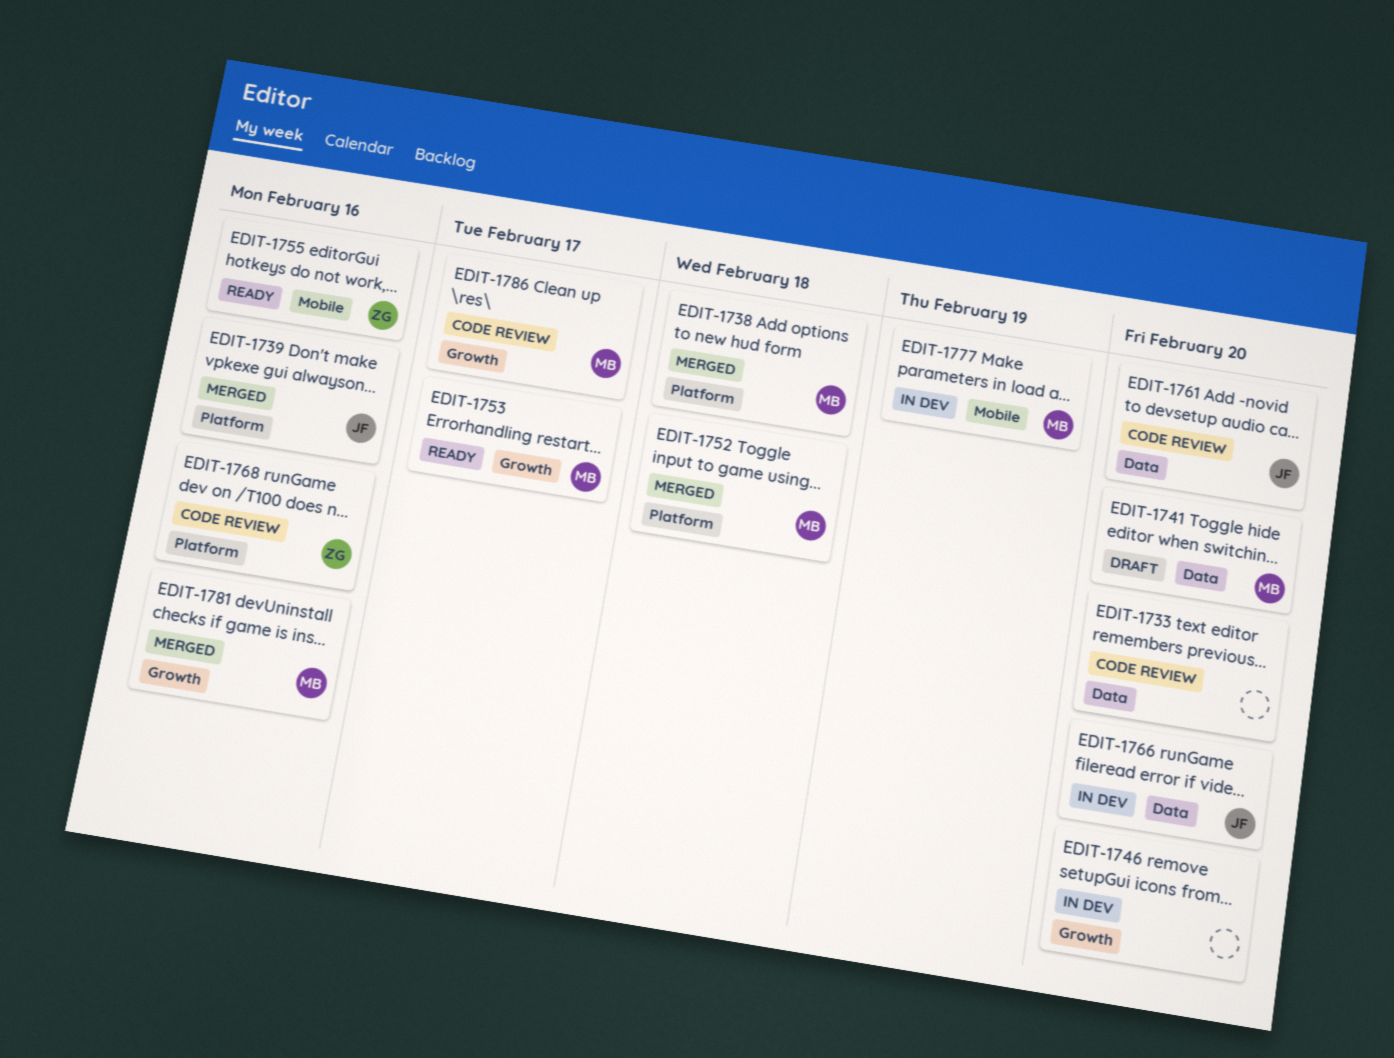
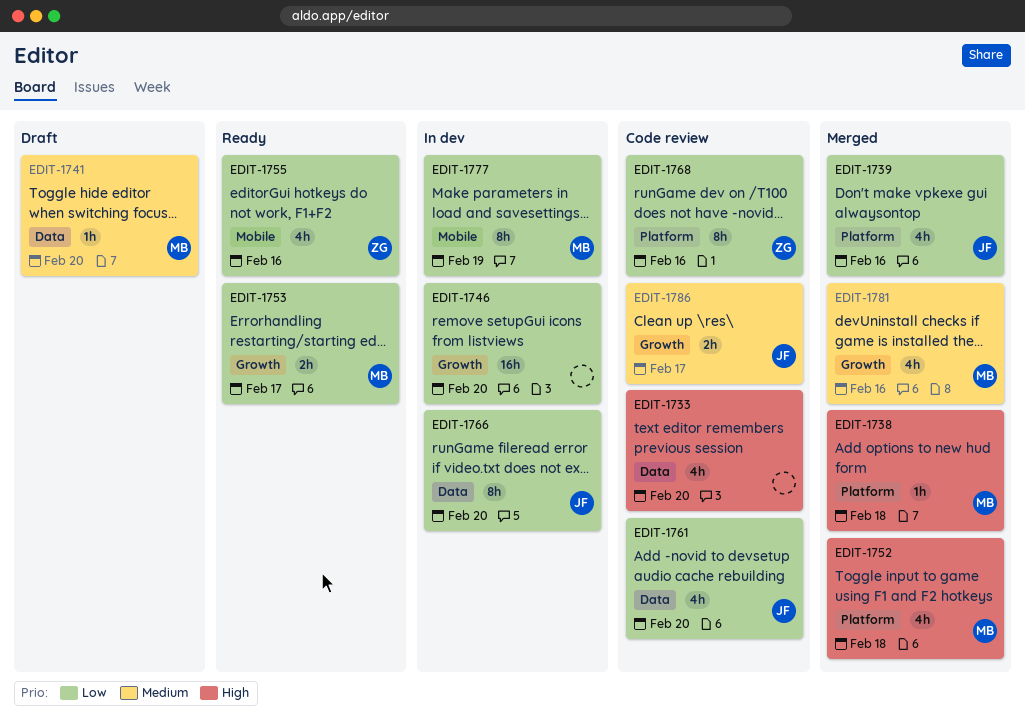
EDIT-1786, owner: MB -> JF

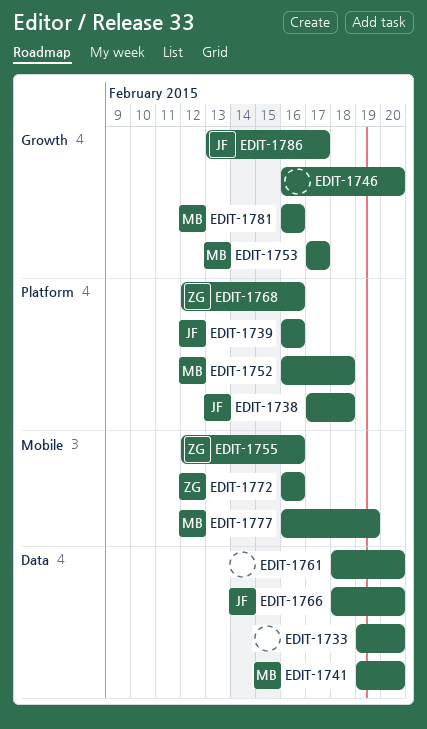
EDIT-1738, owner: MB -> JF
EDIT-1761, owner: JF -> none
EDIT-1772: none -> present

